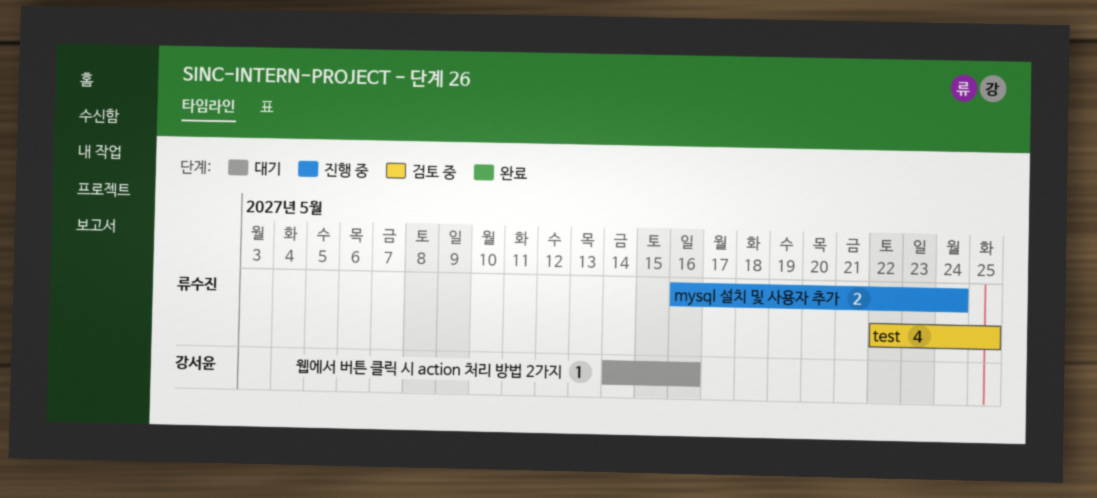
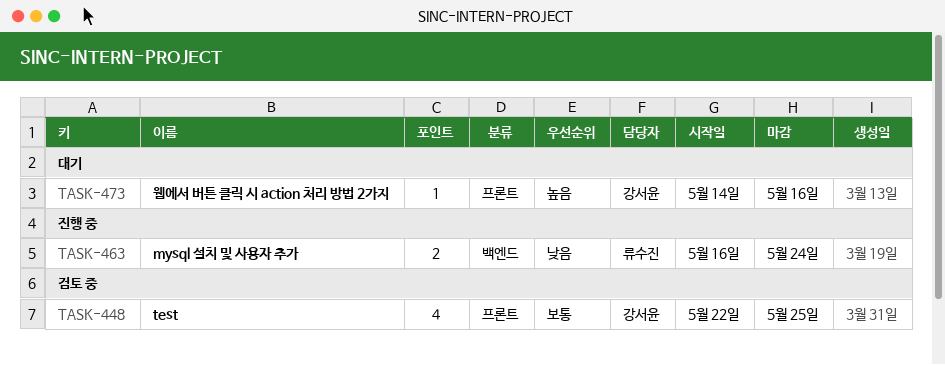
test, owner: 류수진 -> 강서윤

